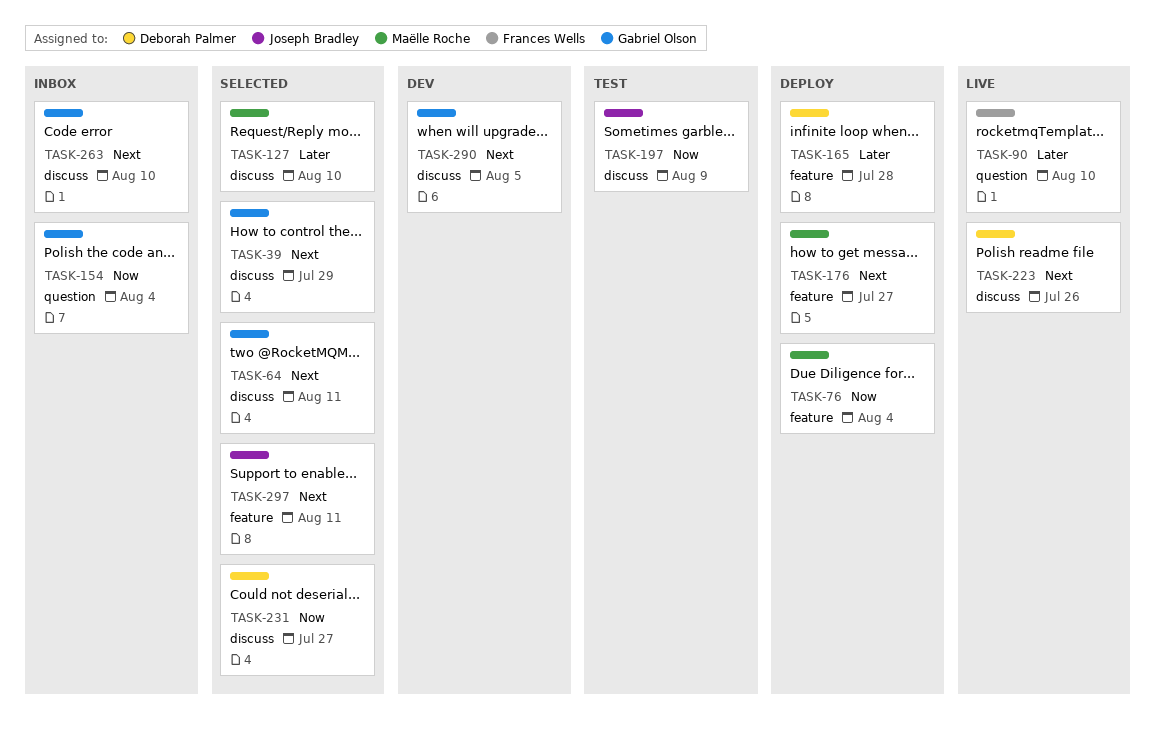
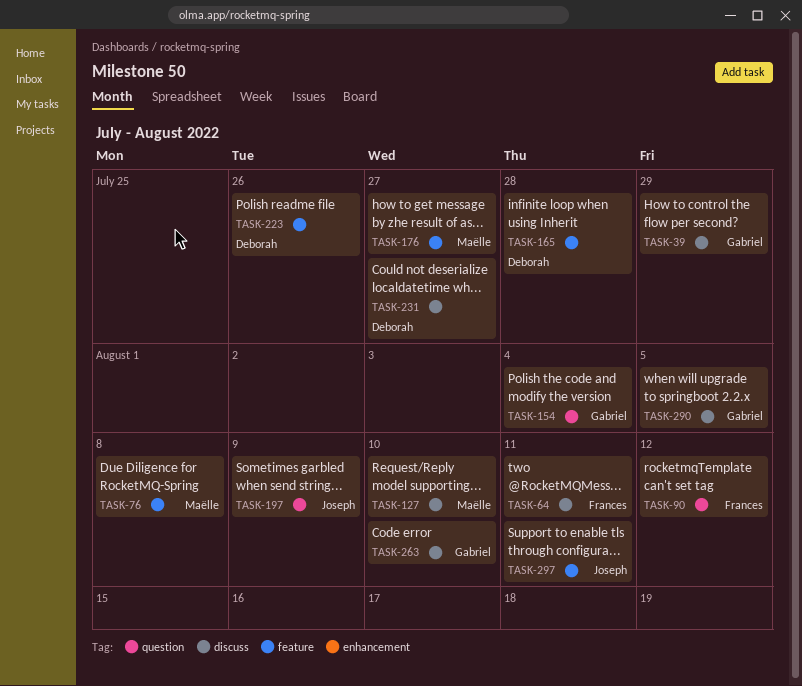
TASK-64, owner: Gabriel Olson -> Frances Wells
TASK-76, due: Aug 4 -> Aug 8
TASK-90, due: Aug 10 -> Aug 12
TASK-197, label: discuss -> question
TASK-223, label: discuss -> feature

